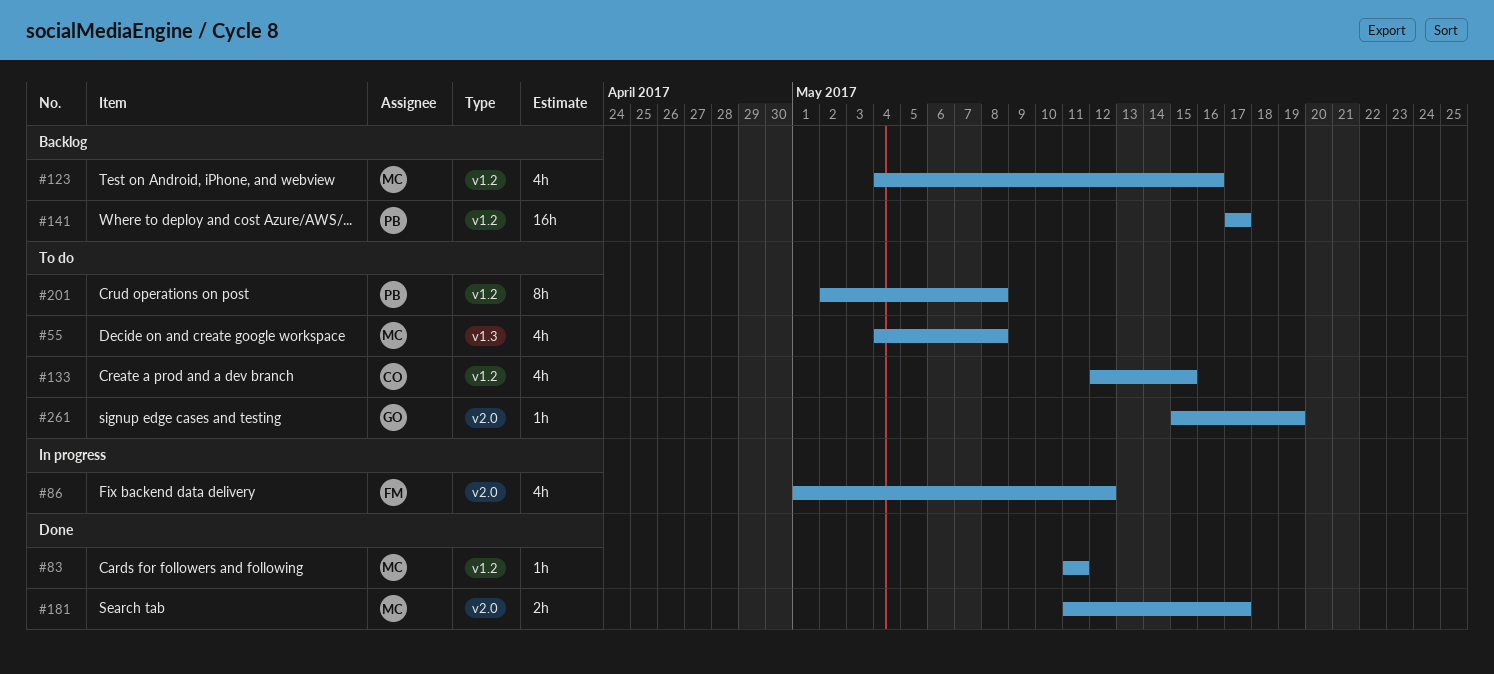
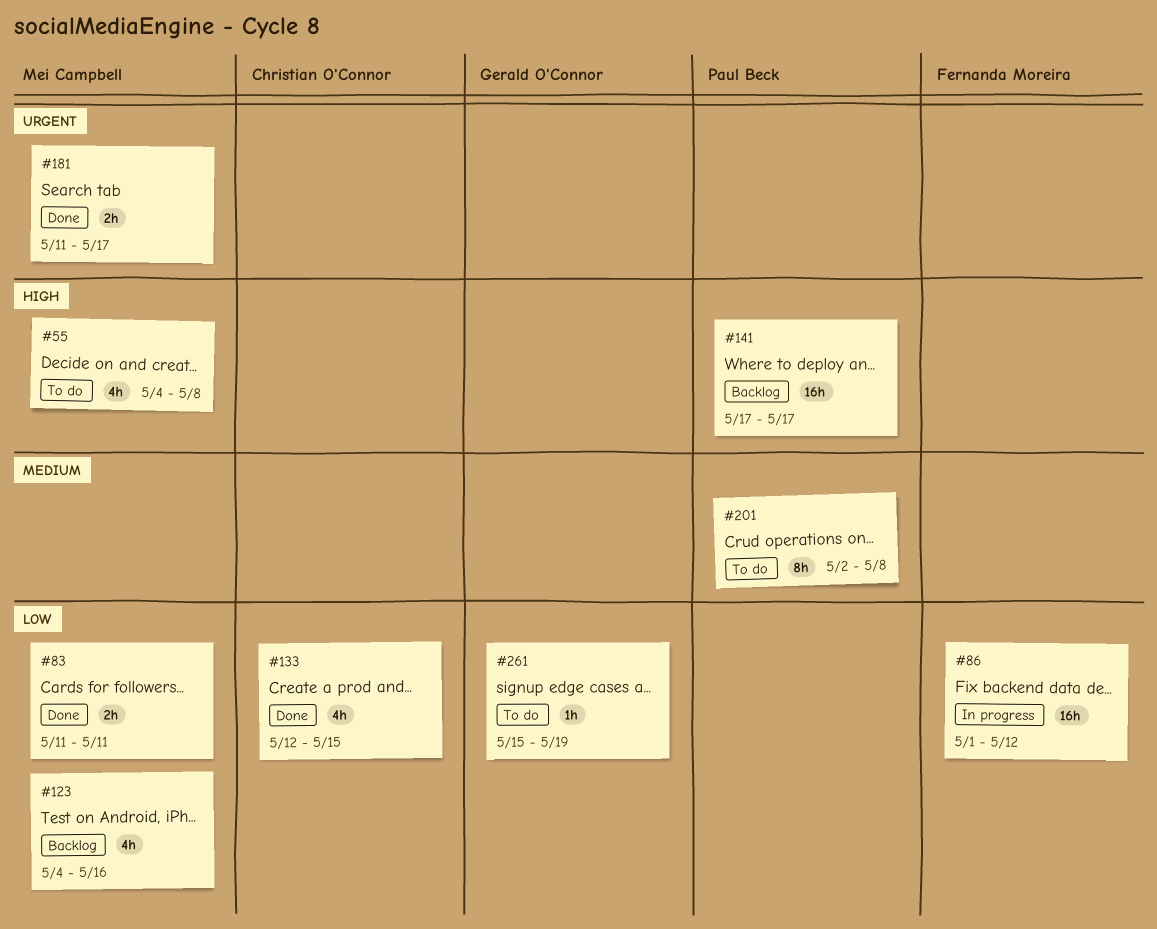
#83, estimate: 1h -> 2h
#86, estimate: 4h -> 16h
#133, status: To do -> Done

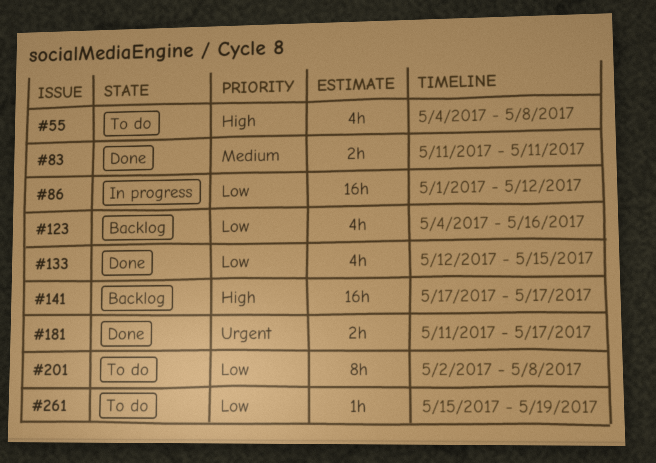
#83, priority: Low -> Medium
#201, priority: Medium -> Low

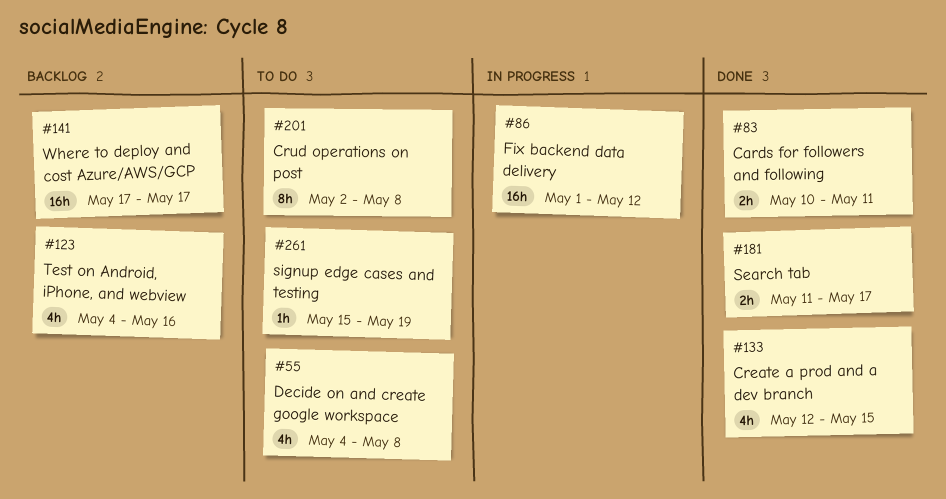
#83, start: May 11 -> May 10

